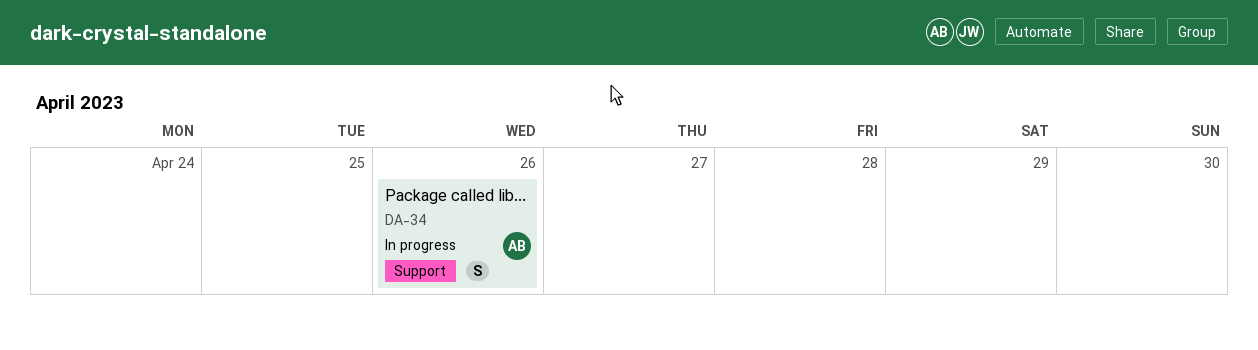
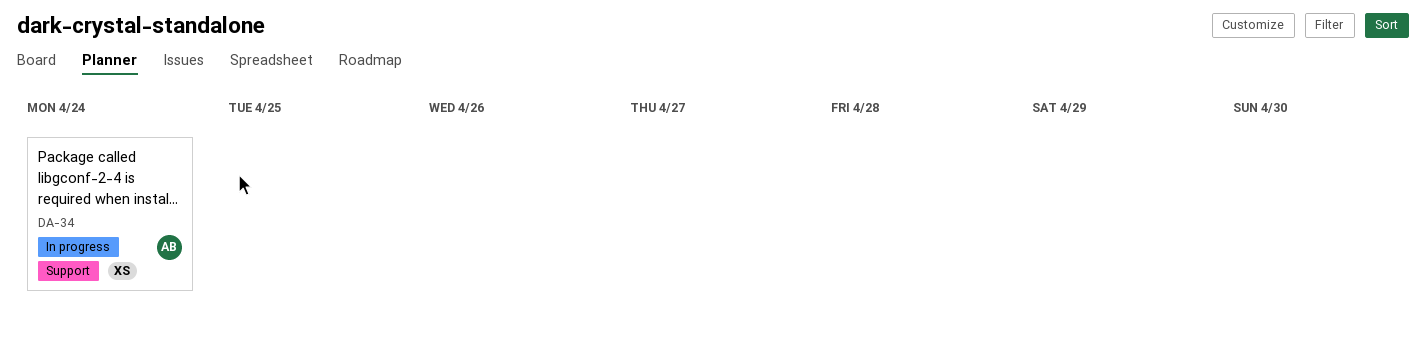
DA-34, estimate: S -> XS
DA-34, due: Apr 26 -> Apr 24

